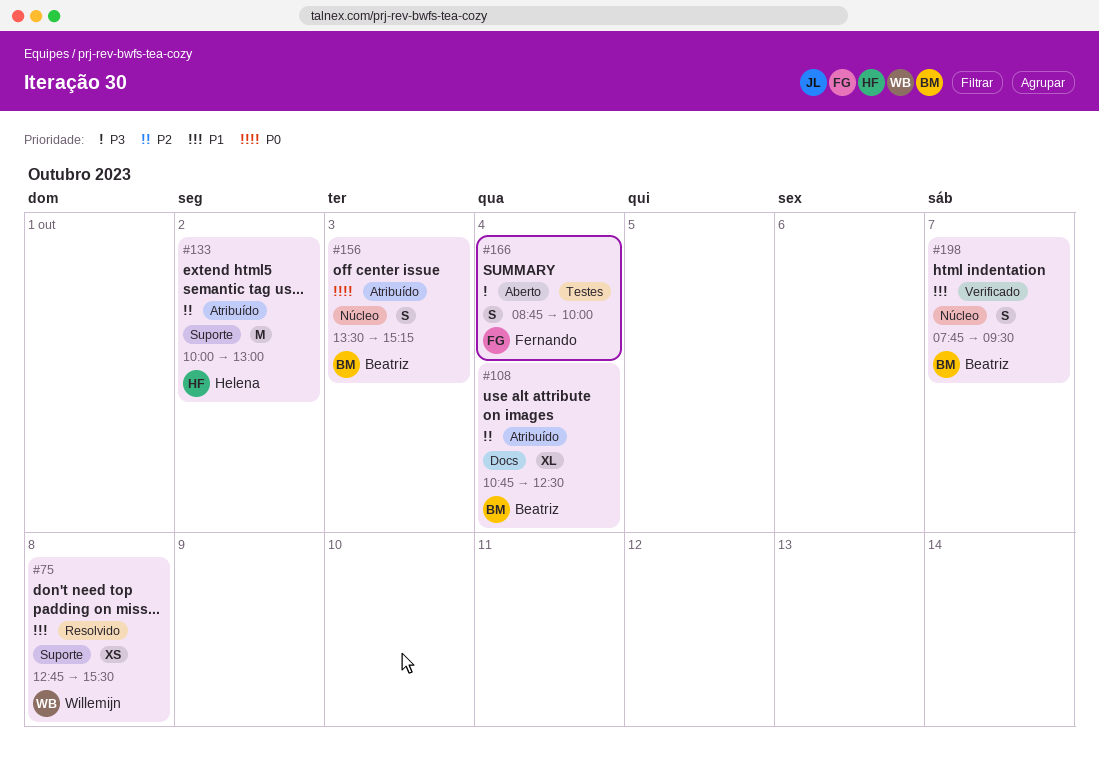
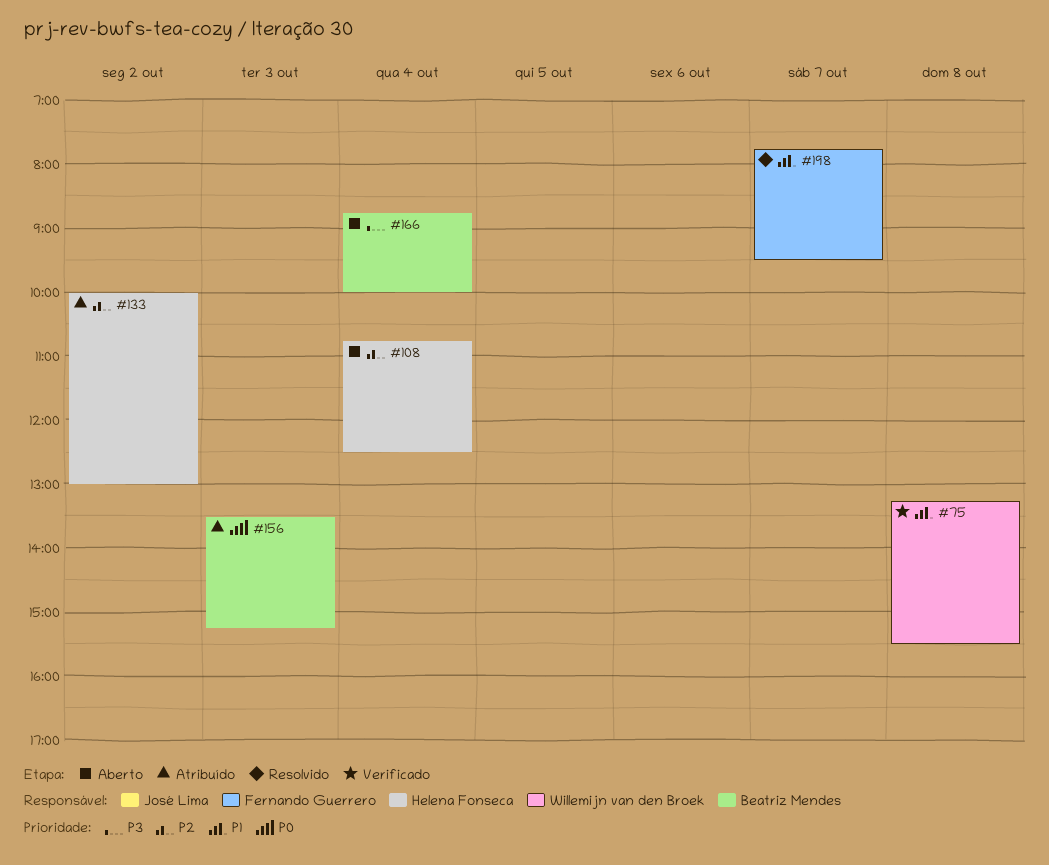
#75, status: Resolvido -> Verificado
#75, begins: 12:45 -> 13:15
#108, status: Atribuído -> Aberto
#108, owner: Beatriz Mendes -> Helena Fonseca
#166, owner: Fernando Guerrero -> Beatriz Mendes
#198, status: Verificado -> Resolvido
#198, owner: Beatriz Mendes -> Fernando Guerrero

